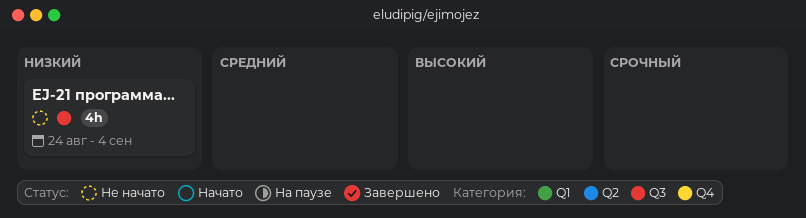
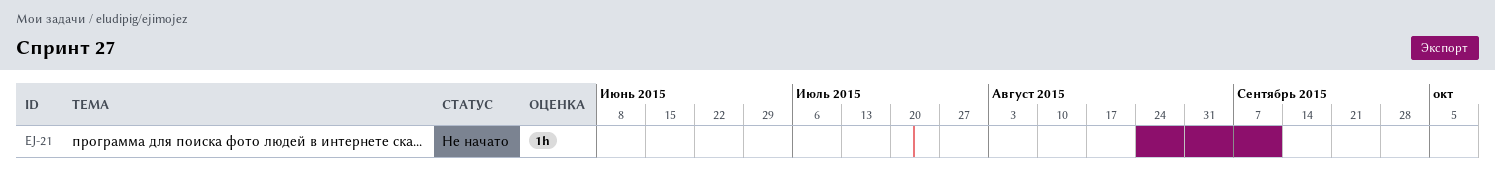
EJ-21, estimate: 4h -> 1h
EJ-21, due: Sep 4 -> Sep 11

